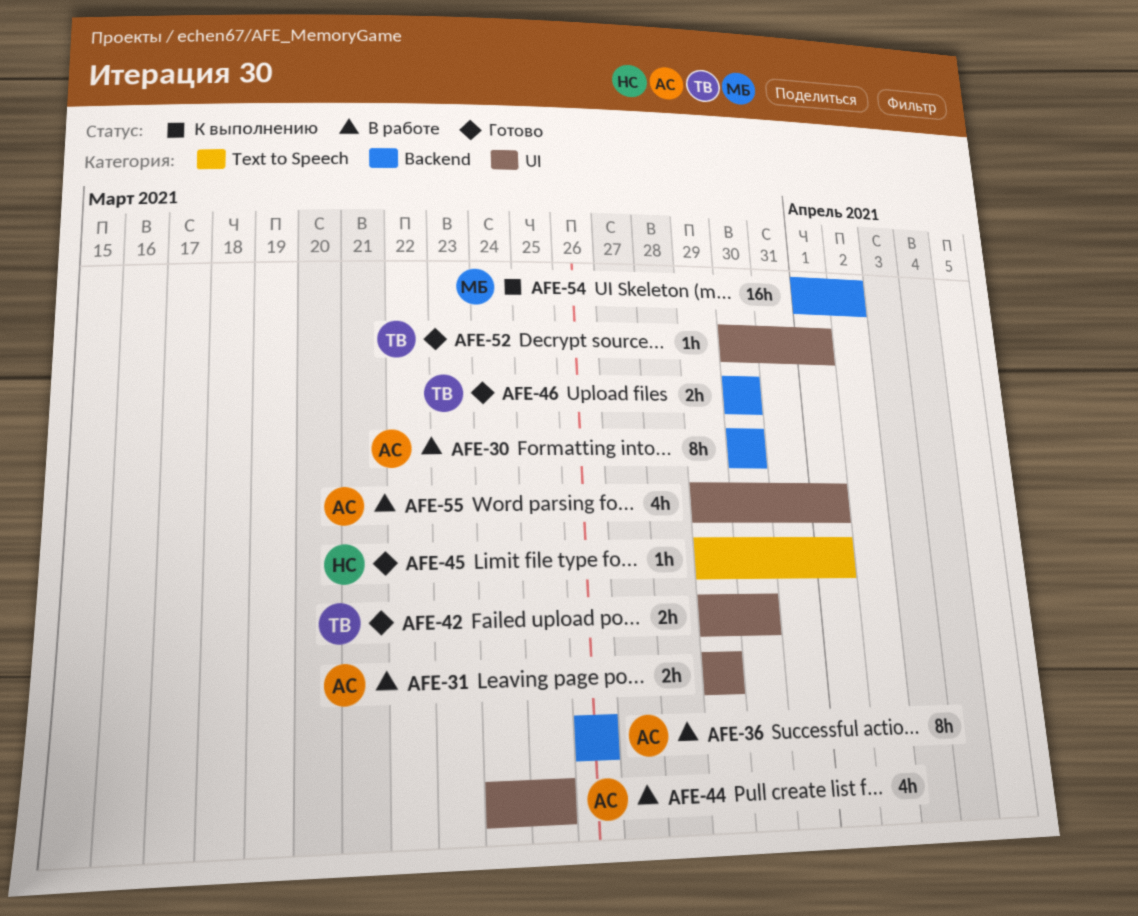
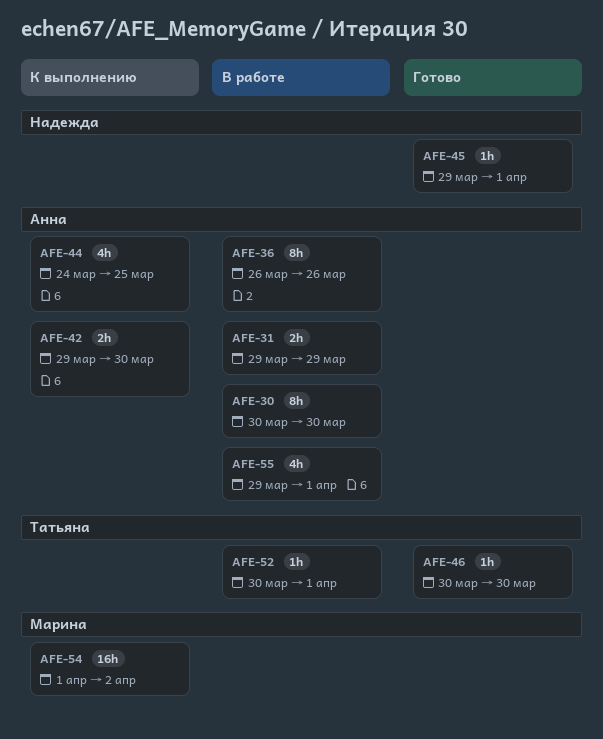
AFE-42, status: Готово -> К выполнению
AFE-42, owner: Татьяна -> Анна
AFE-44, status: В работе -> К выполнению
AFE-46, estimate: 2h -> 1h
AFE-52, status: Готово -> В работе

